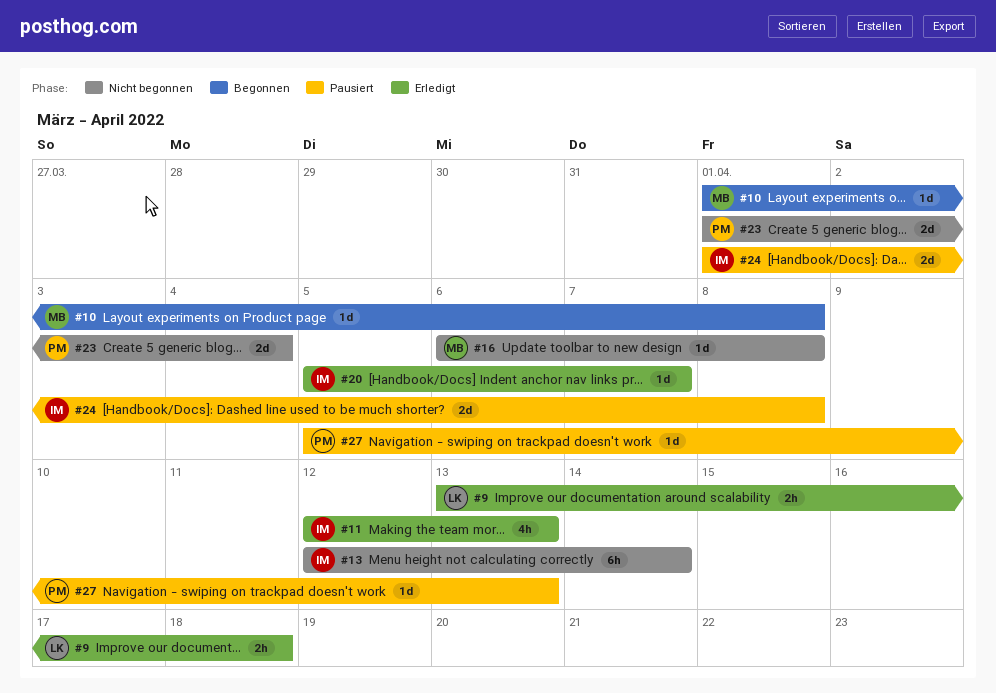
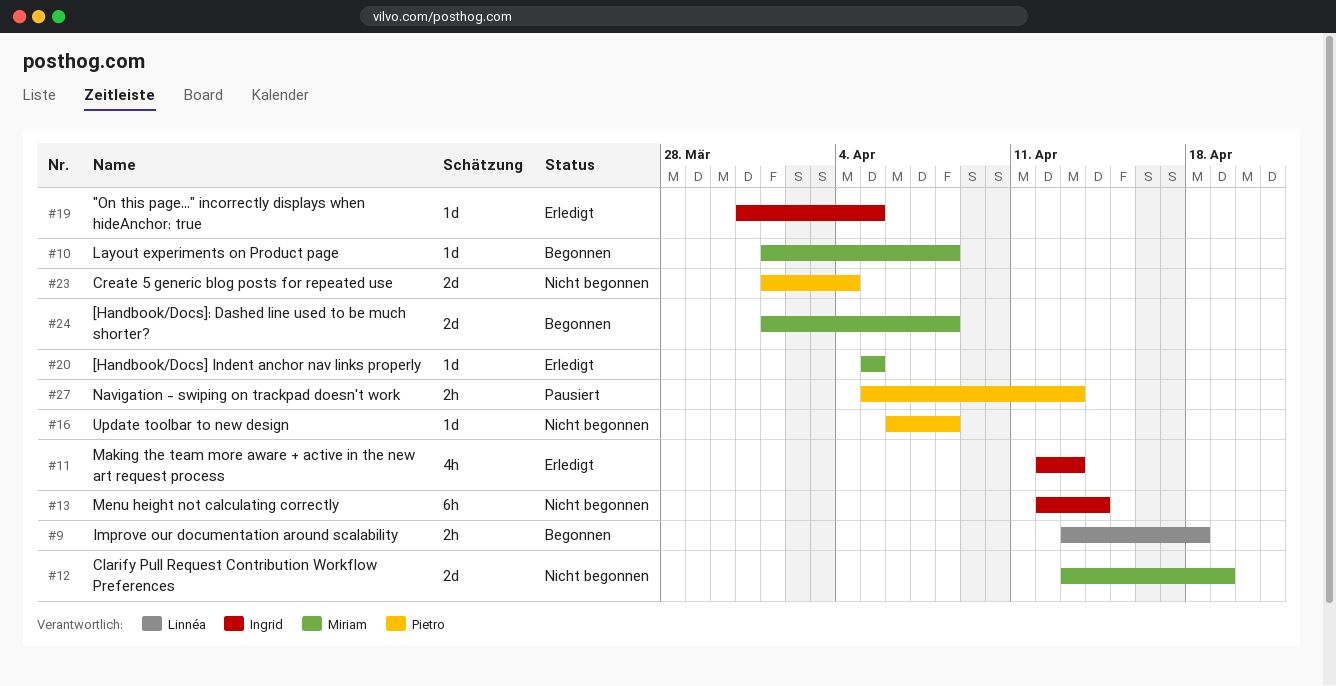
#9, status: Erledigt -> Begonnen
#12: none -> present
#16, owner: Miriam -> Pietro
#19: none -> present
#20, owner: Ingrid -> Miriam
#20, due: Apr 7 -> Apr 5
#24, status: Pausiert -> Begonnen
#24, owner: Ingrid -> Miriam
#27, estimate: 1d -> 2h

